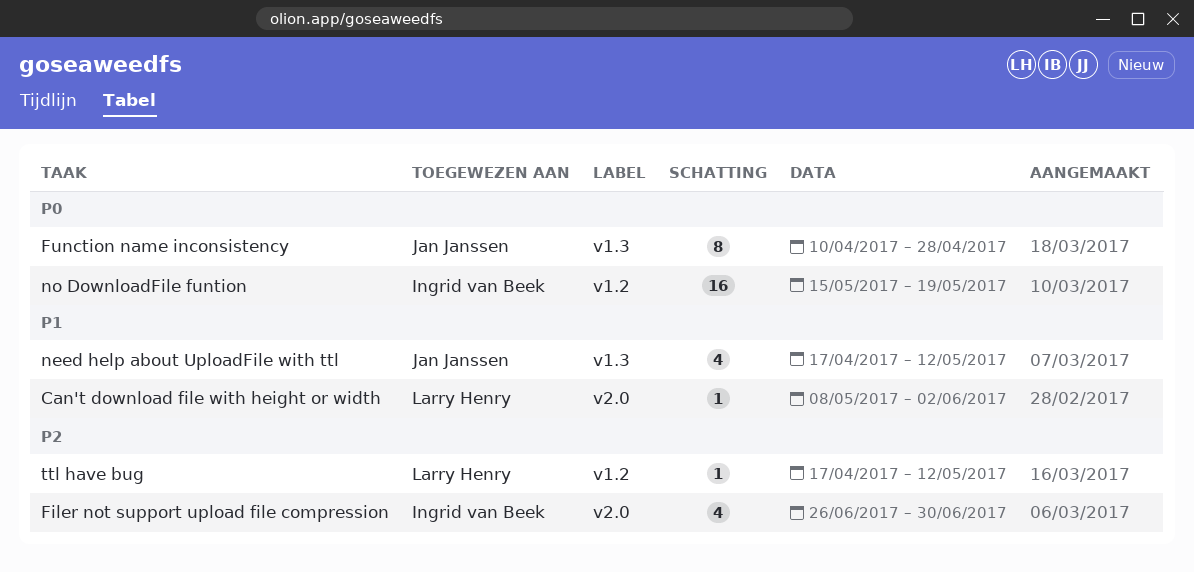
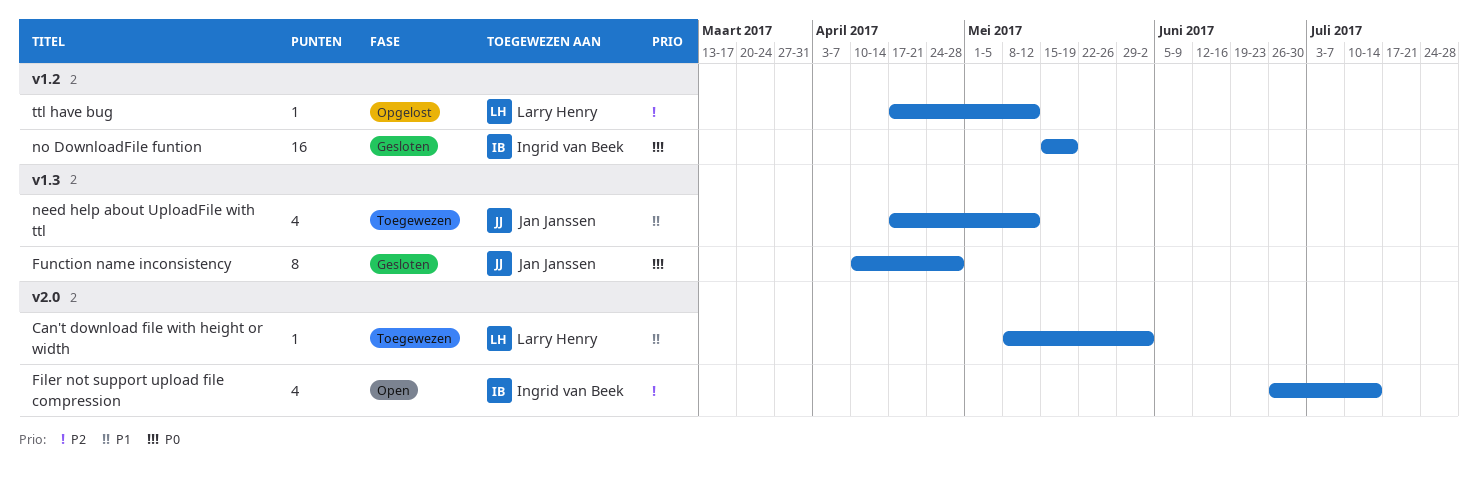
Filer not support upload file compression, due: Jun 30 -> Jul 14

